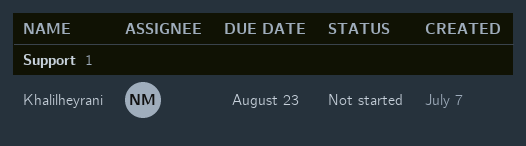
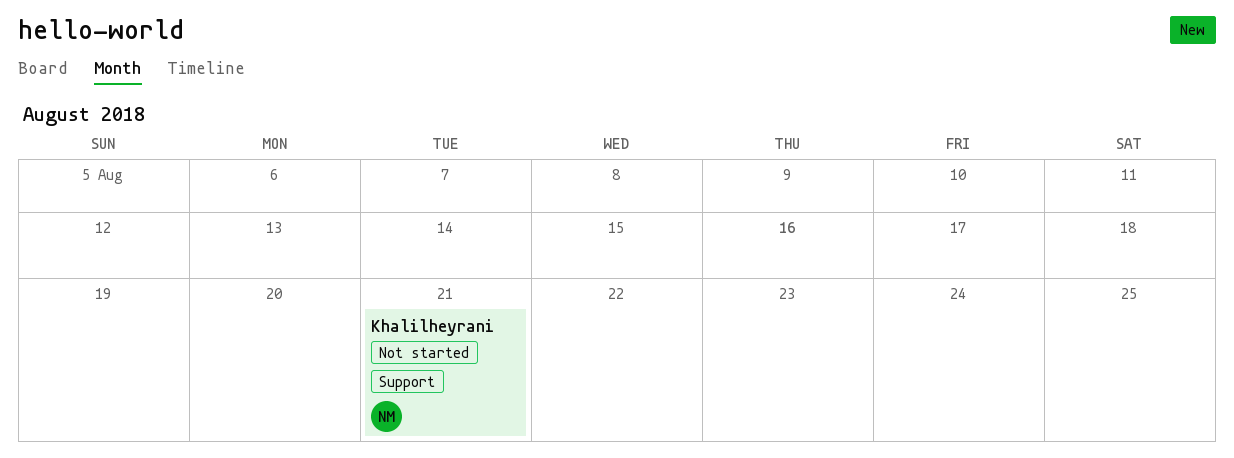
Khalilheyrani, due: Aug 23 -> Aug 21

